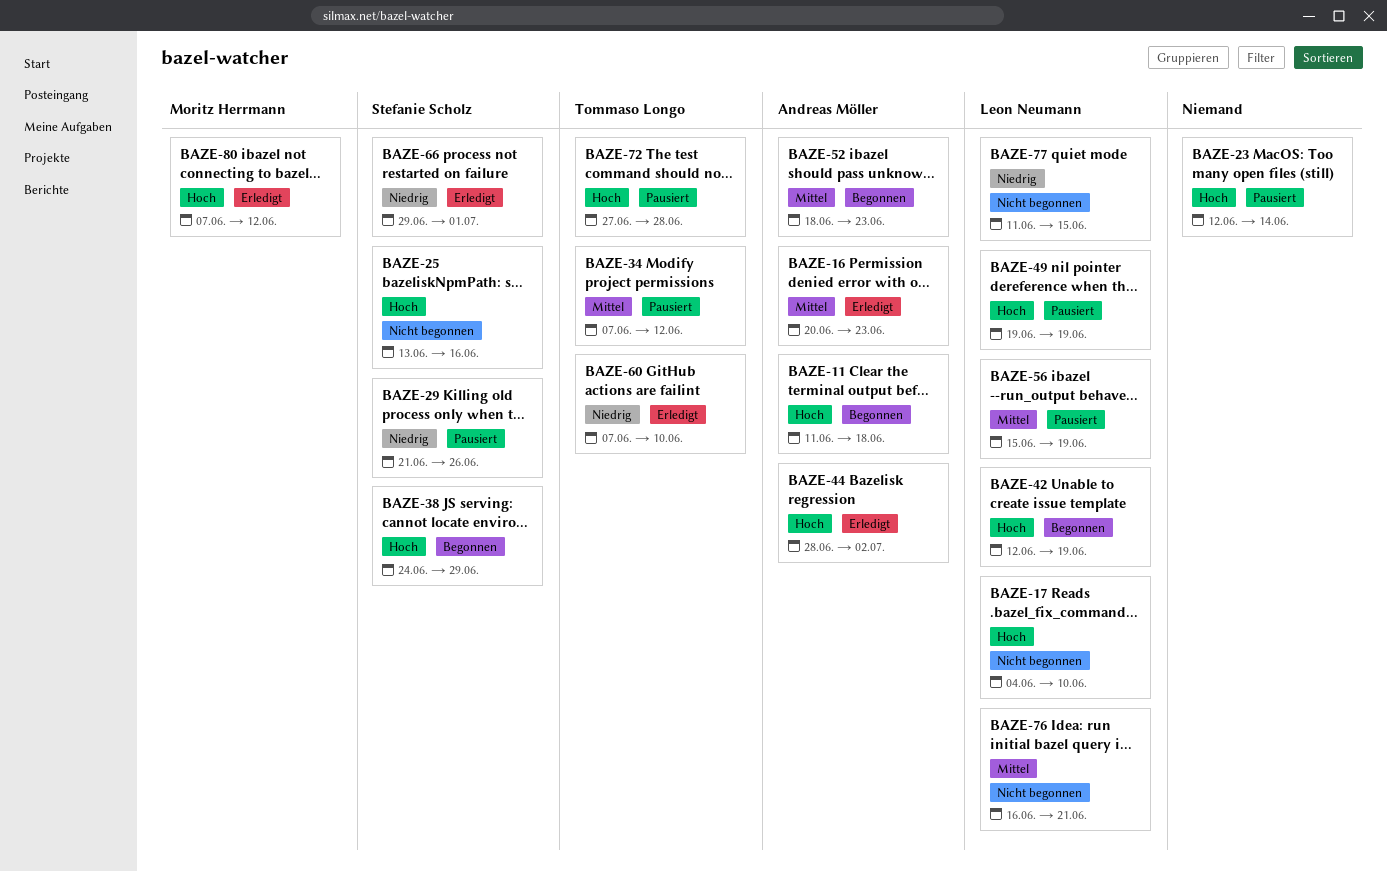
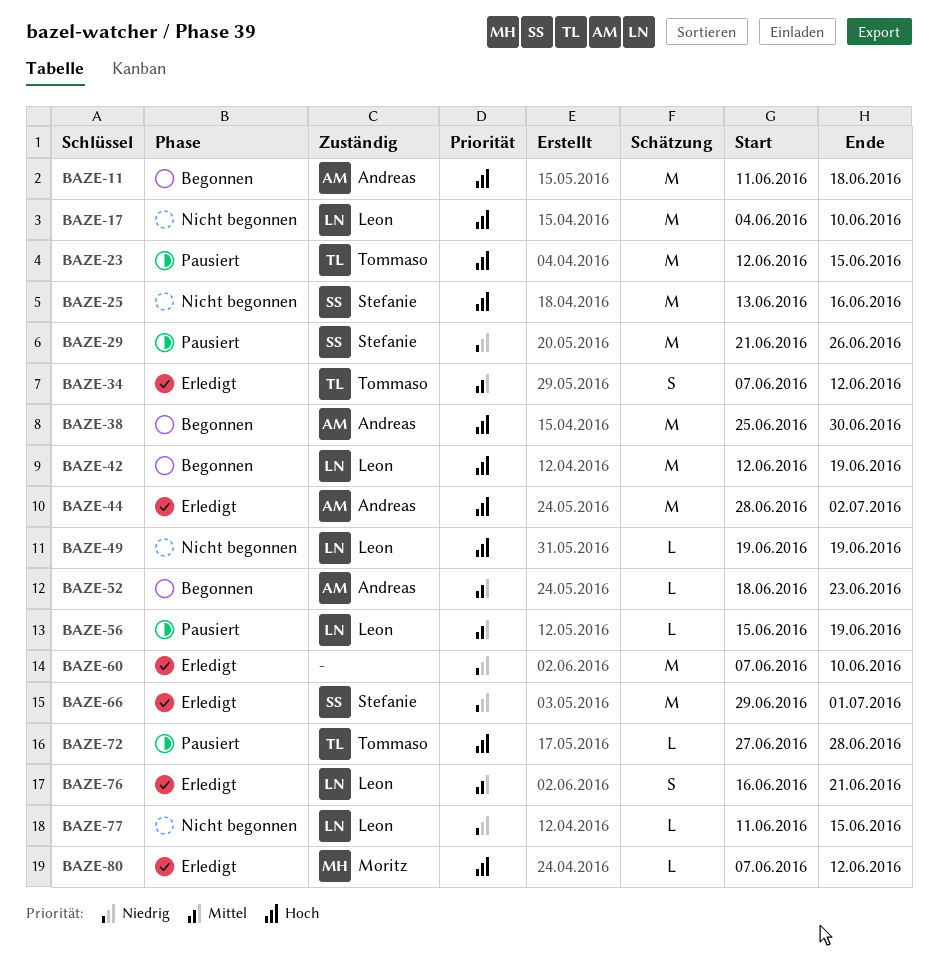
BAZE-16: present -> none
BAZE-23, owner: none -> Tommaso Longo
BAZE-23, due: Jun 14 -> Jun 15
BAZE-34, status: Pausiert -> Erledigt
BAZE-38, owner: Stefanie Scholz -> Andreas Möller
BAZE-38, start: Jun 24 -> Jun 25
BAZE-38, due: Jun 29 -> Jun 30
BAZE-49, status: Pausiert -> Nicht begonnen
BAZE-60, owner: Tommaso Longo -> none
BAZE-76, status: Nicht begonnen -> Erledigt

